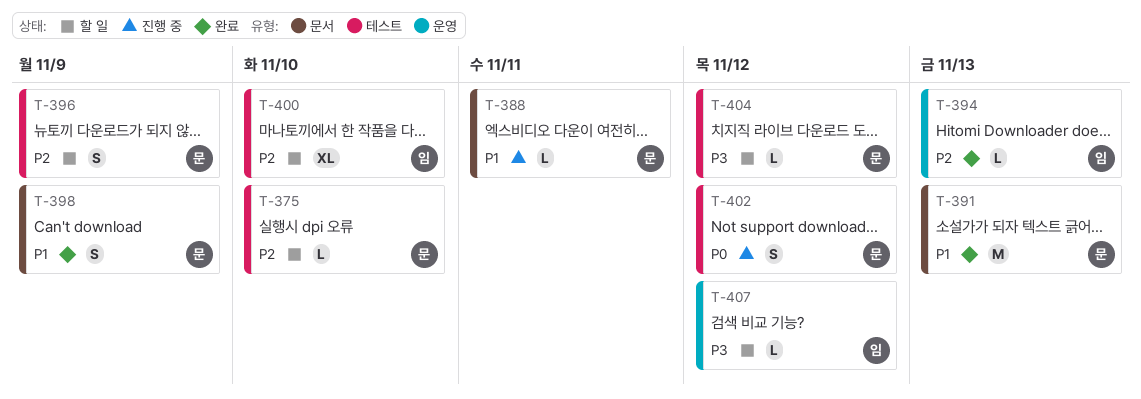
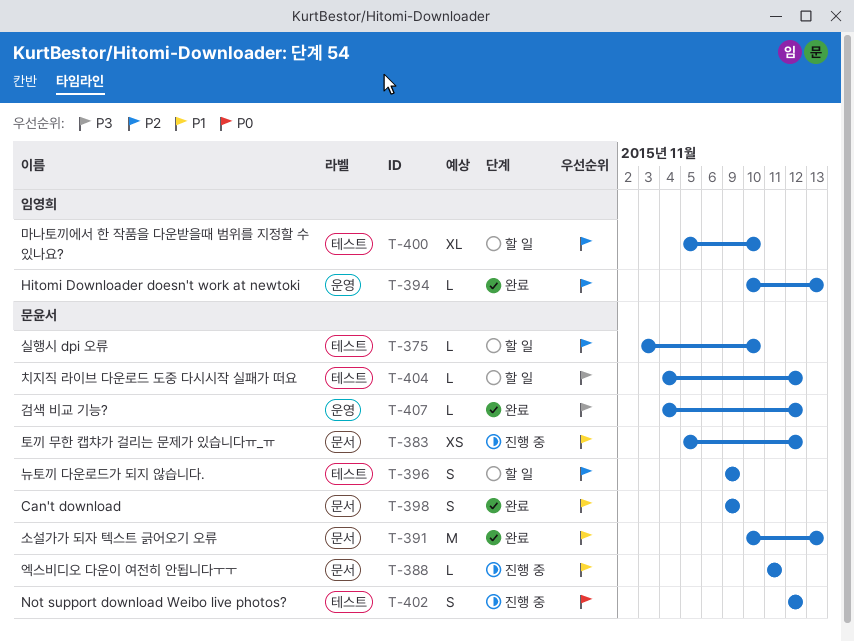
T-383: none -> present
T-407, status: 할 일 -> 완료
T-407, owner: 임영희 -> 문윤서

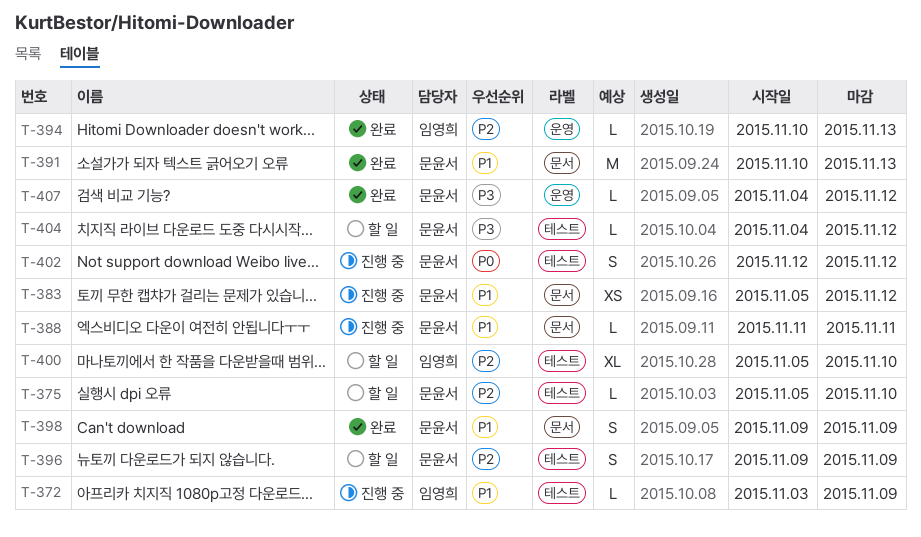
T-372: none -> present
T-375, start: Nov 3 -> Nov 5

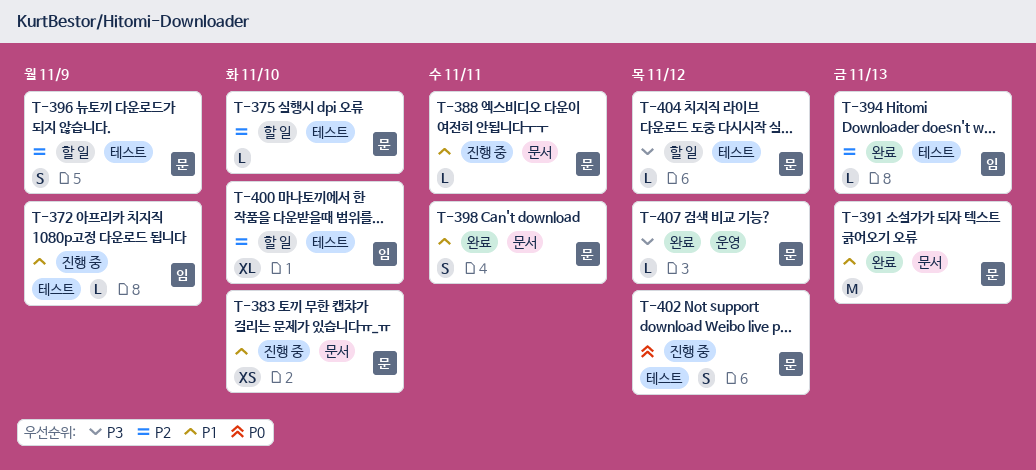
T-383, due: Nov 12 -> Nov 10
T-394, label: 운영 -> 테스트
T-398, due: Nov 9 -> Nov 11

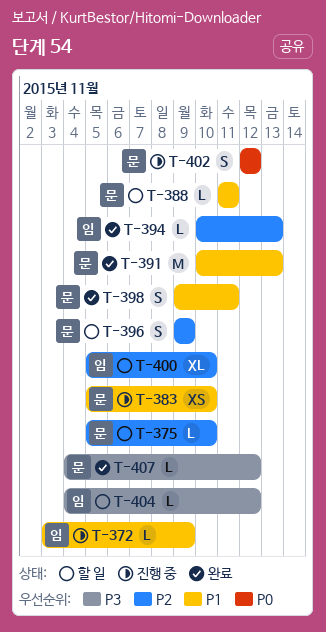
T-388, status: 진행 중 -> 할 일
T-404, owner: 문 -> 임

